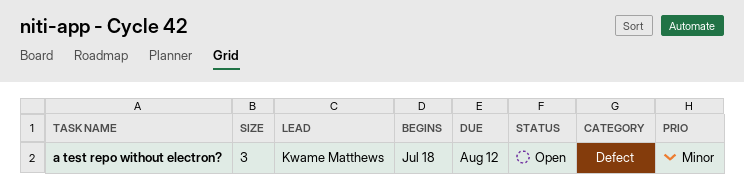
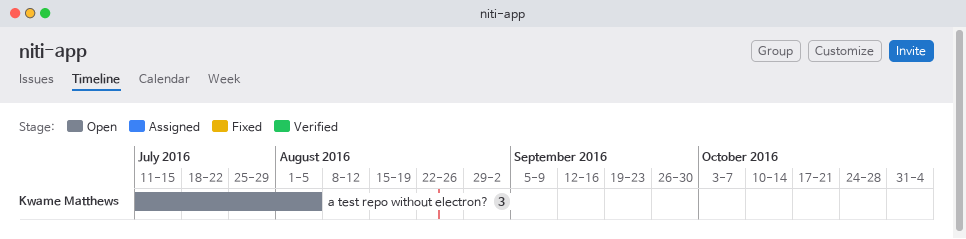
a test repo without electron?, start: Jul 18 -> Jul 11
a test repo without electron?, due: Aug 12 -> Aug 5

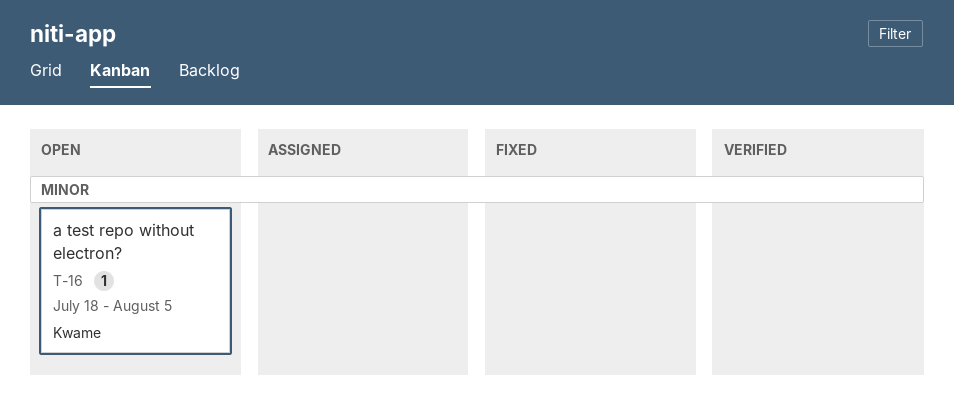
a test repo without electron?, estimate: 3 -> 1
a test repo without electron?, start: Jul 11 -> Jul 18

